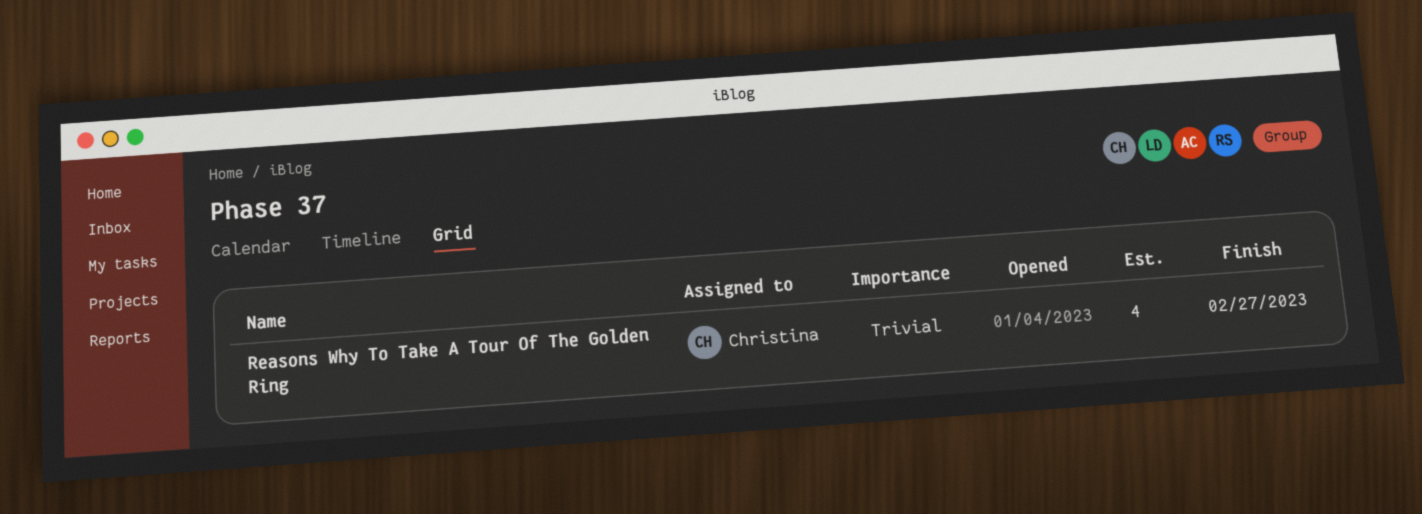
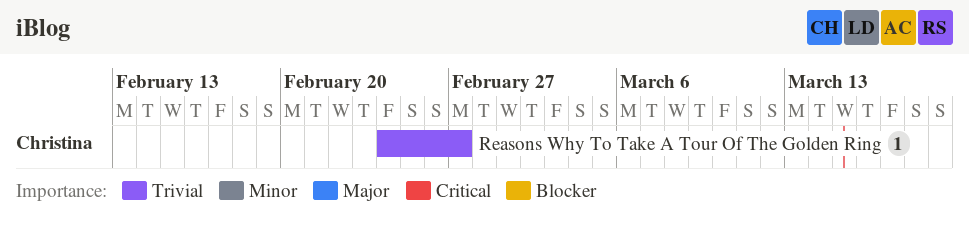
Reasons Why To Take A Tour Of The Golden Ring, estimate: 4 -> 1

